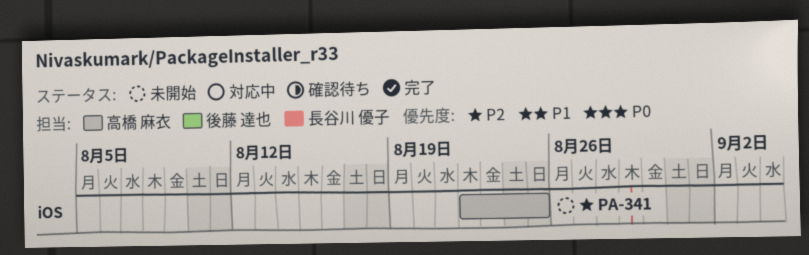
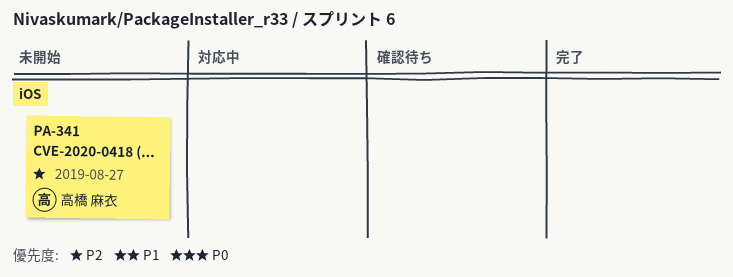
PA-341, due: Aug 25 -> Aug 27

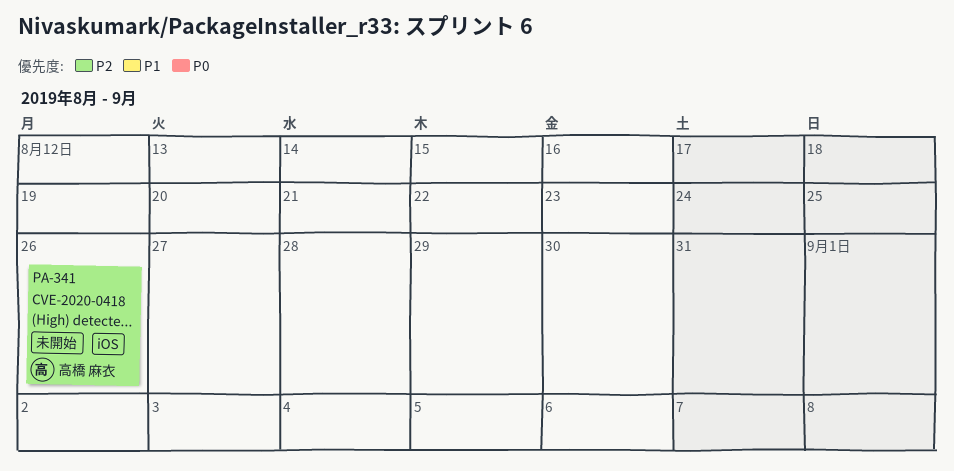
PA-341, due: Aug 27 -> Aug 26

